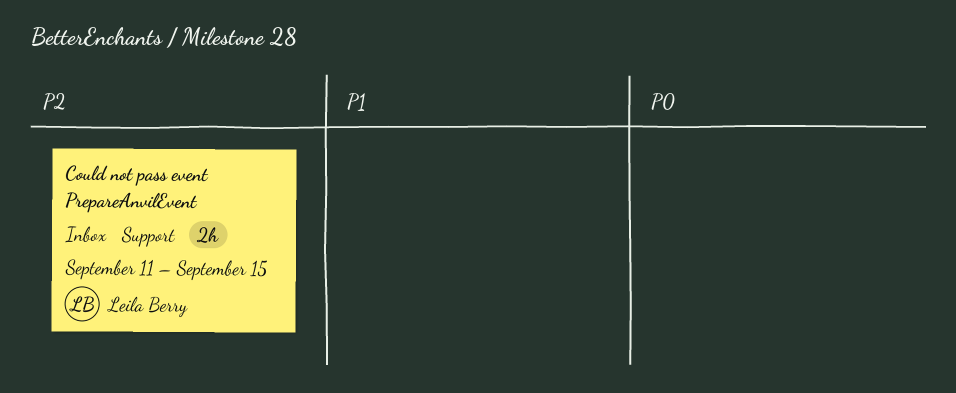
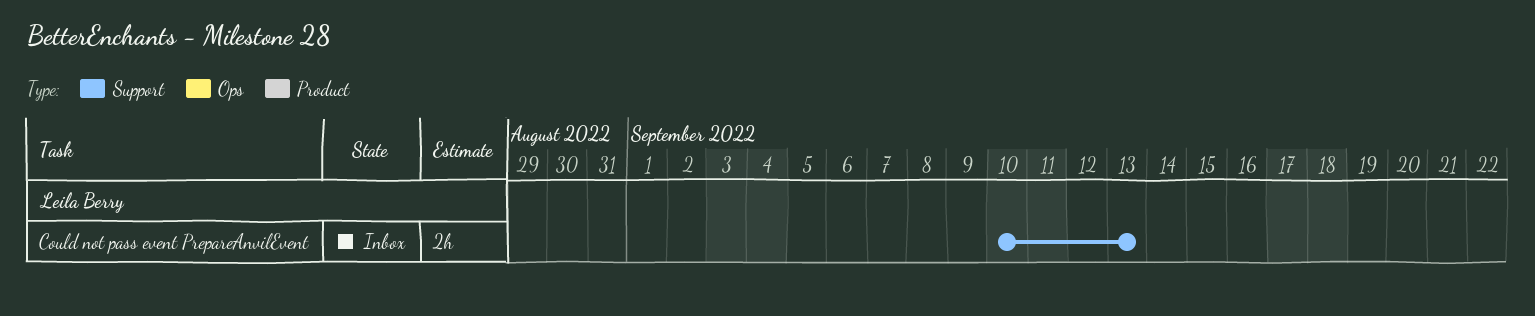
Could not pass event PrepareAnvilEvent, start: Sep 11 -> Sep 10
Could not pass event PrepareAnvilEvent, due: Sep 15 -> Sep 13

